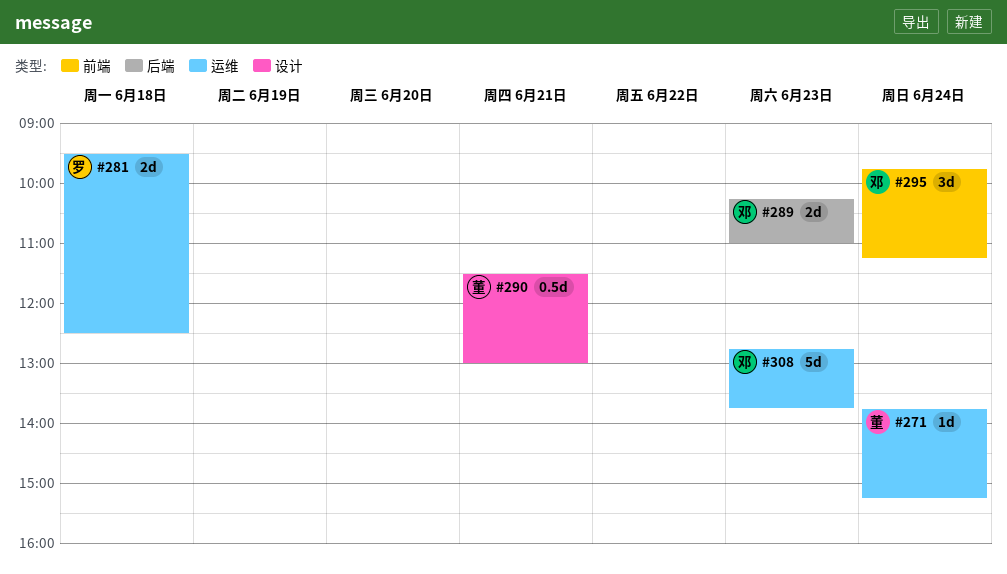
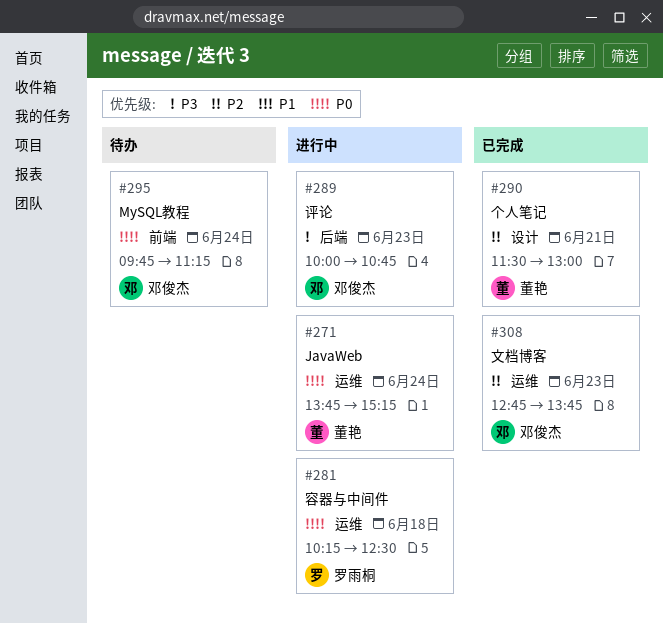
#281, begins: 09:30 -> 10:15
#289, begins: 10:15 -> 10:00
#289, ends: 11:00 -> 10:45

